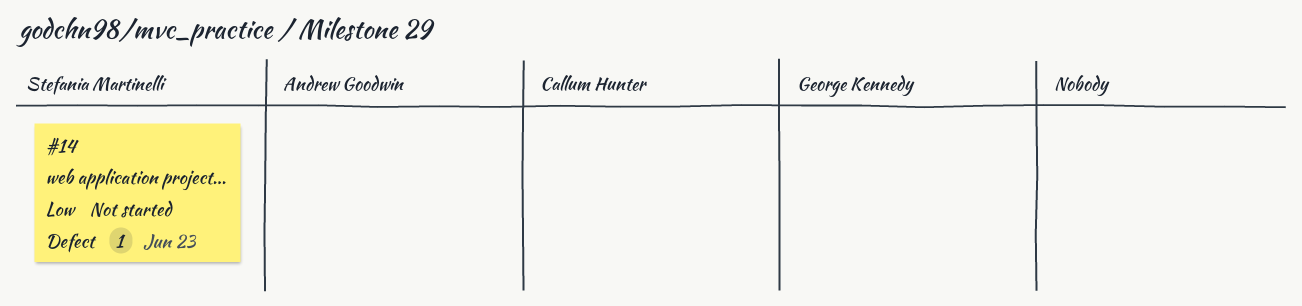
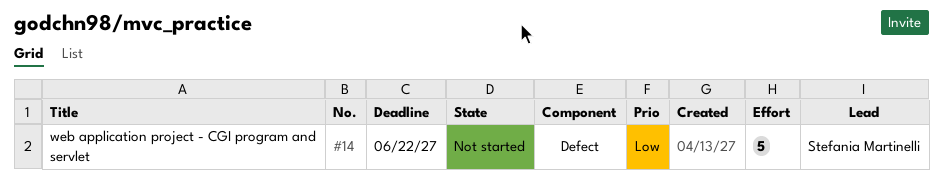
#14, estimate: 1 -> 5
#14, due: Jun 23 -> Jun 22

